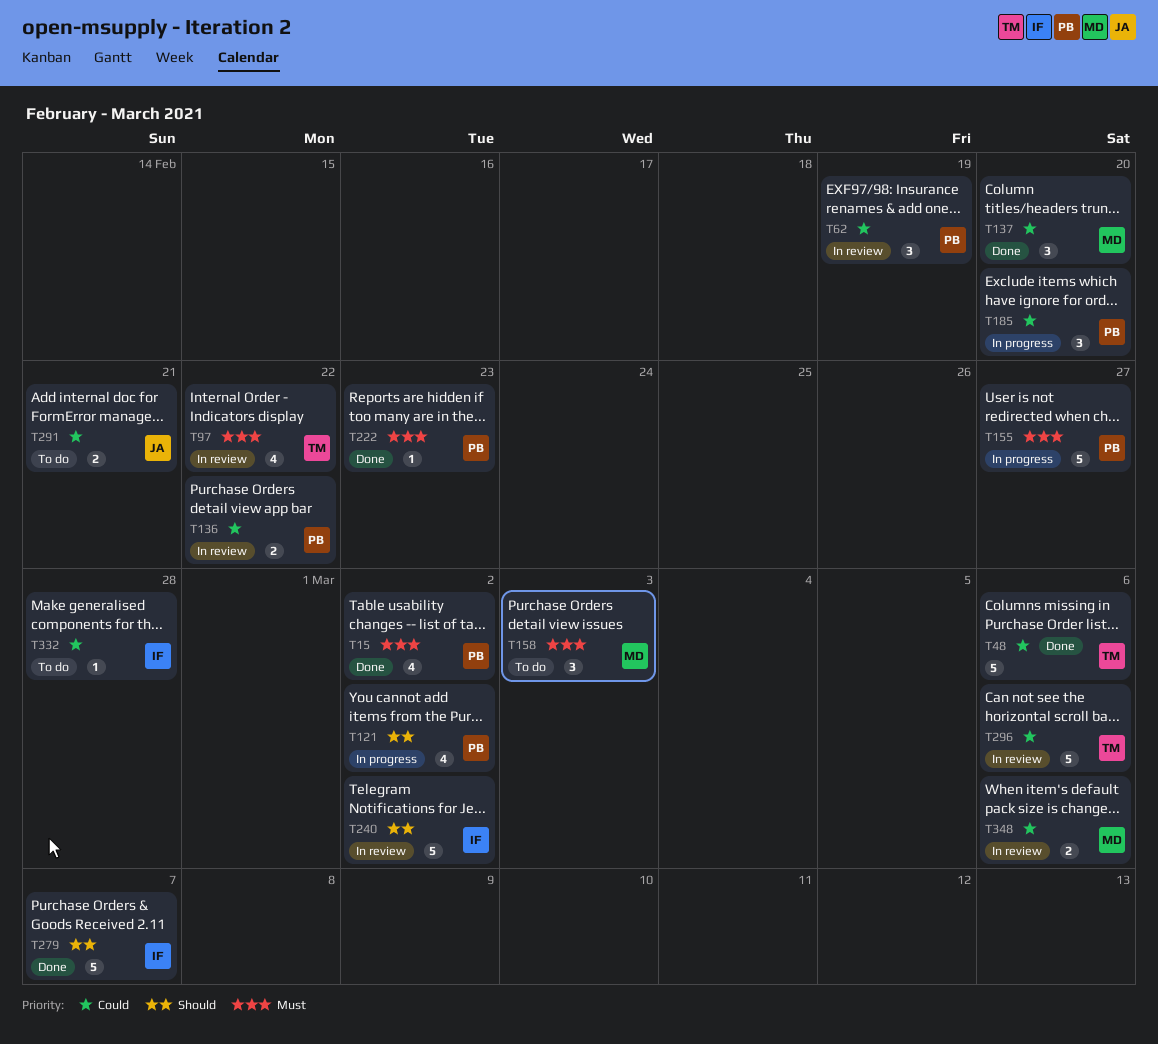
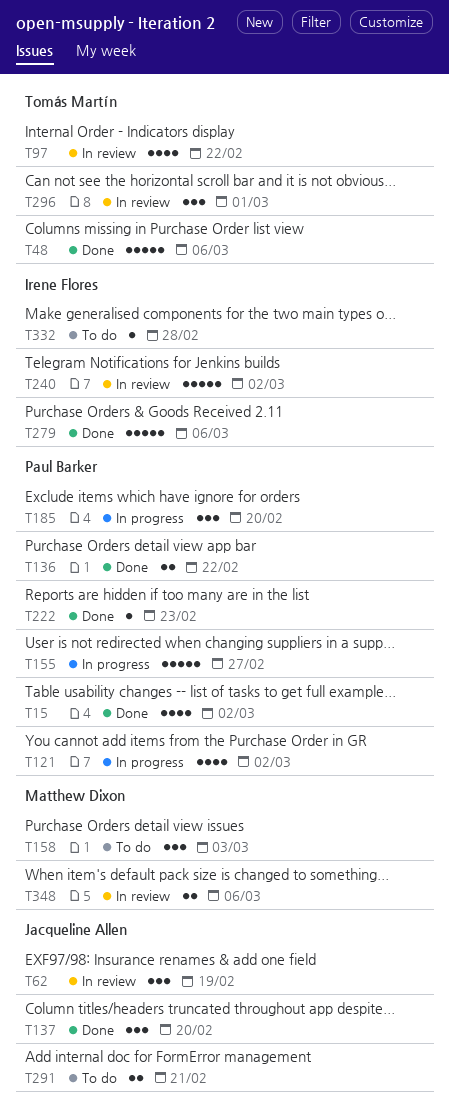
T62, owner: Paul Barker -> Jacqueline Allen
T136, status: In review -> Done
T137, owner: Matthew Dixon -> Jacqueline Allen
T279, due: Mar 7 -> Mar 6
T296, estimate: 5 -> 3
T296, due: Mar 6 -> Mar 1

